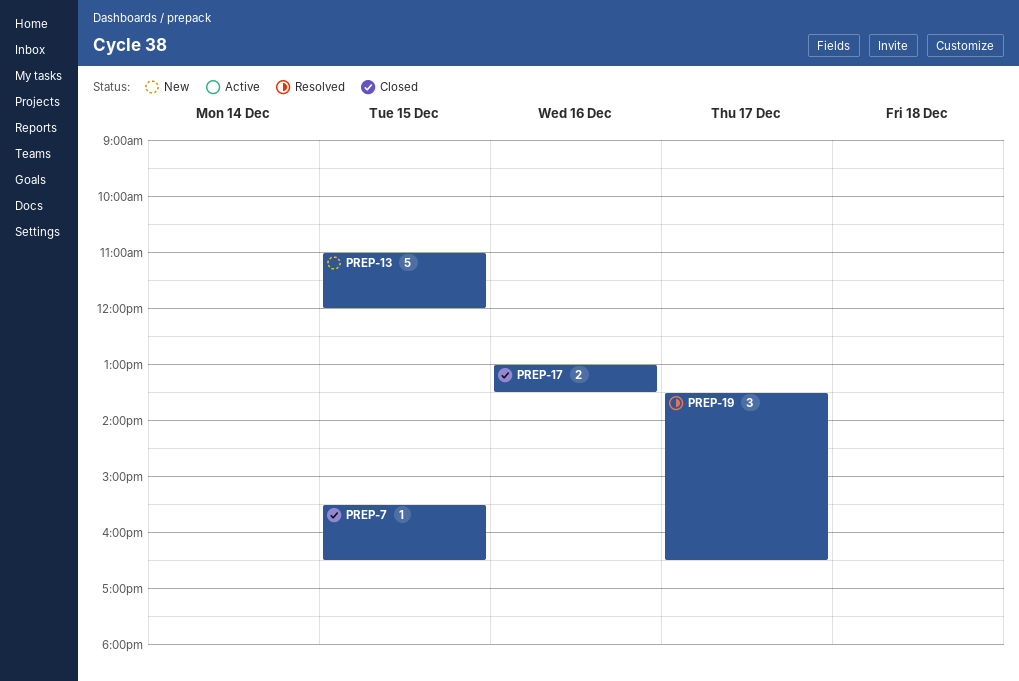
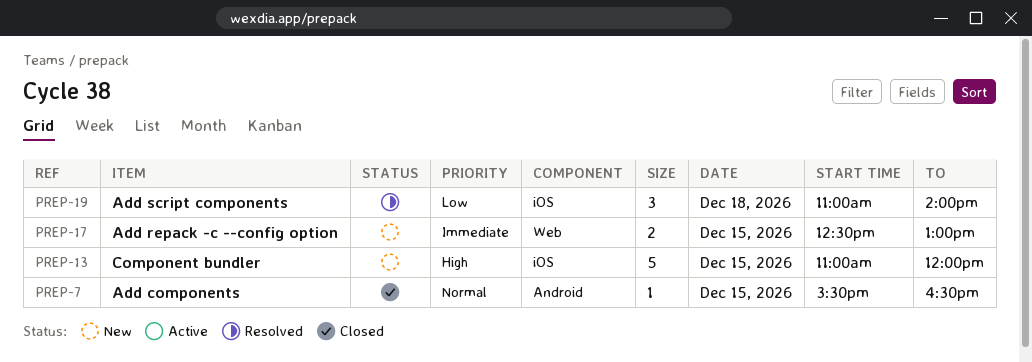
PREP-17, status: Closed -> New
PREP-17, day: Dec 16 -> Dec 15
PREP-17, begins: 13:00 -> 12:30
PREP-17, ends: 13:30 -> 13:00
PREP-19, day: Dec 17 -> Dec 18
PREP-19, begins: 13:30 -> 11:00
PREP-19, ends: 16:30 -> 14:00

